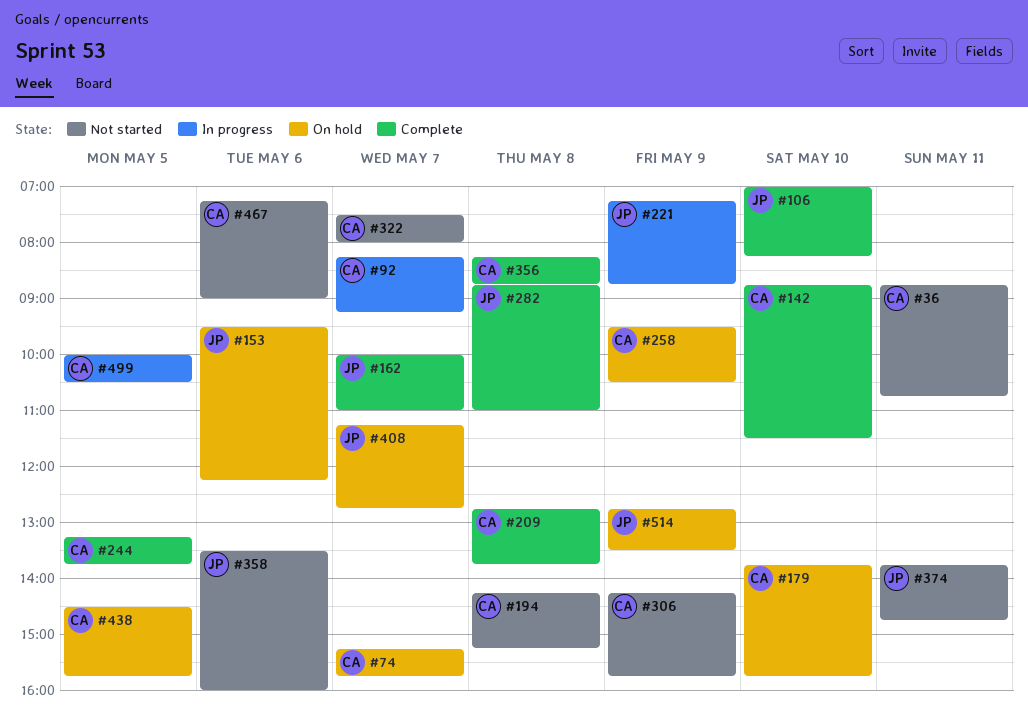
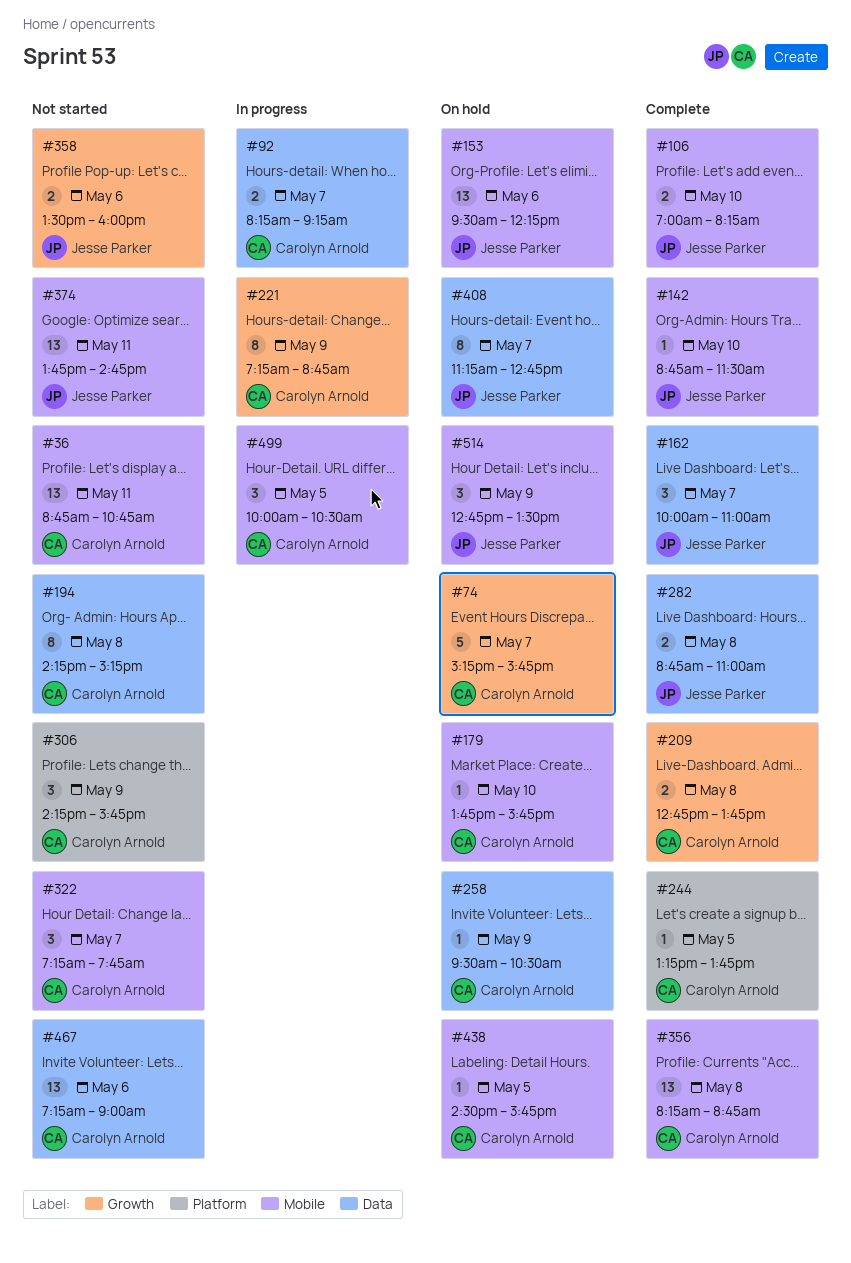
#142, owner: Carolyn Arnold -> Jesse Parker
#221, owner: Jesse Parker -> Carolyn Arnold
#322, begins: 07:30 -> 07:15
#322, ends: 08:00 -> 07:45

